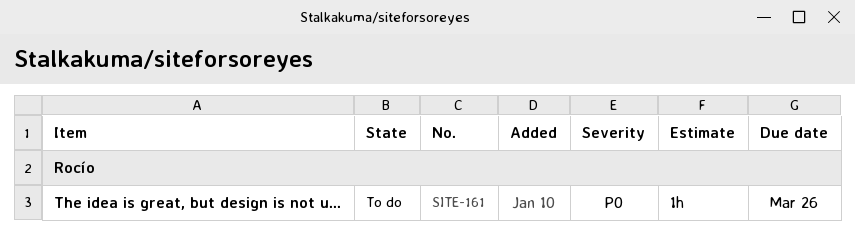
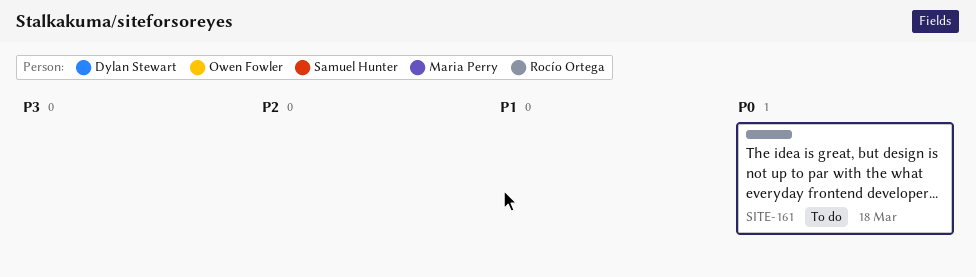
SITE-161, due: Mar 26 -> Mar 18

